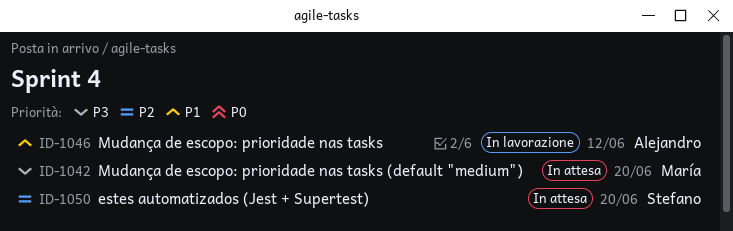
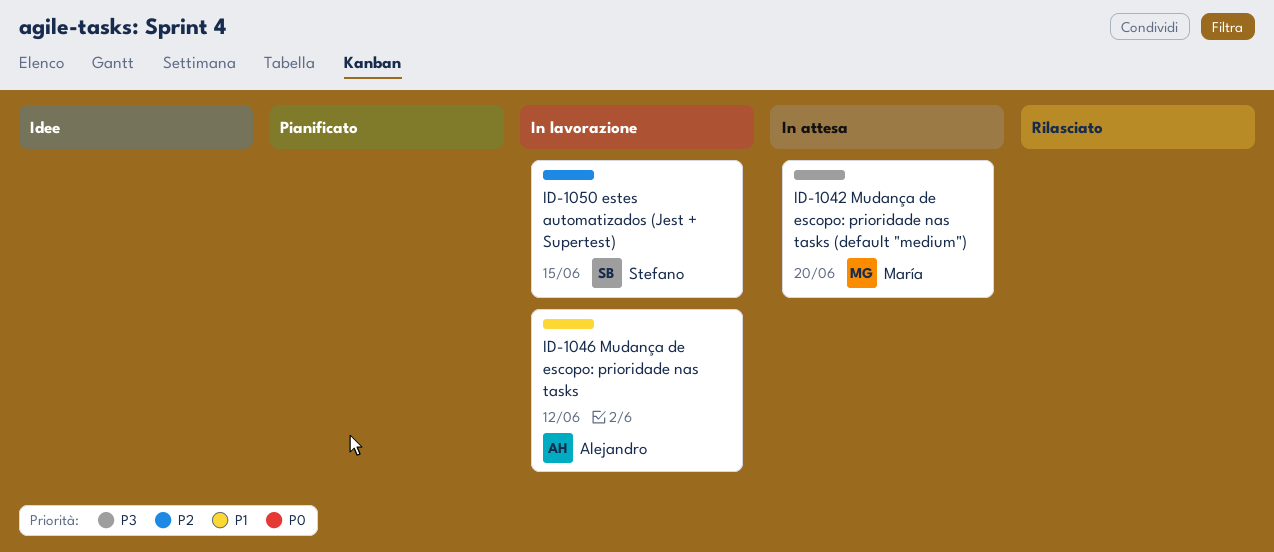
ID-1050, status: In attesa -> In lavorazione
ID-1050, due: Jun 20 -> Jun 15

